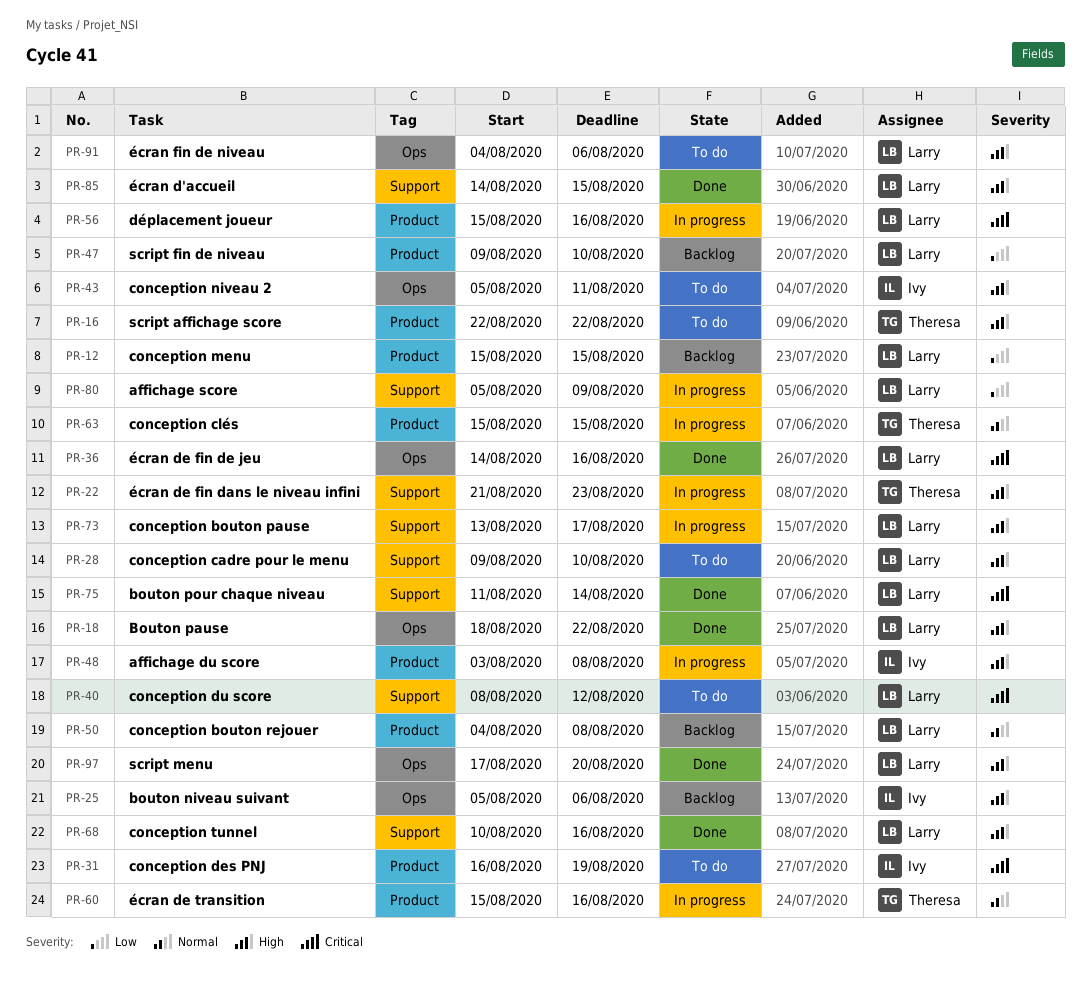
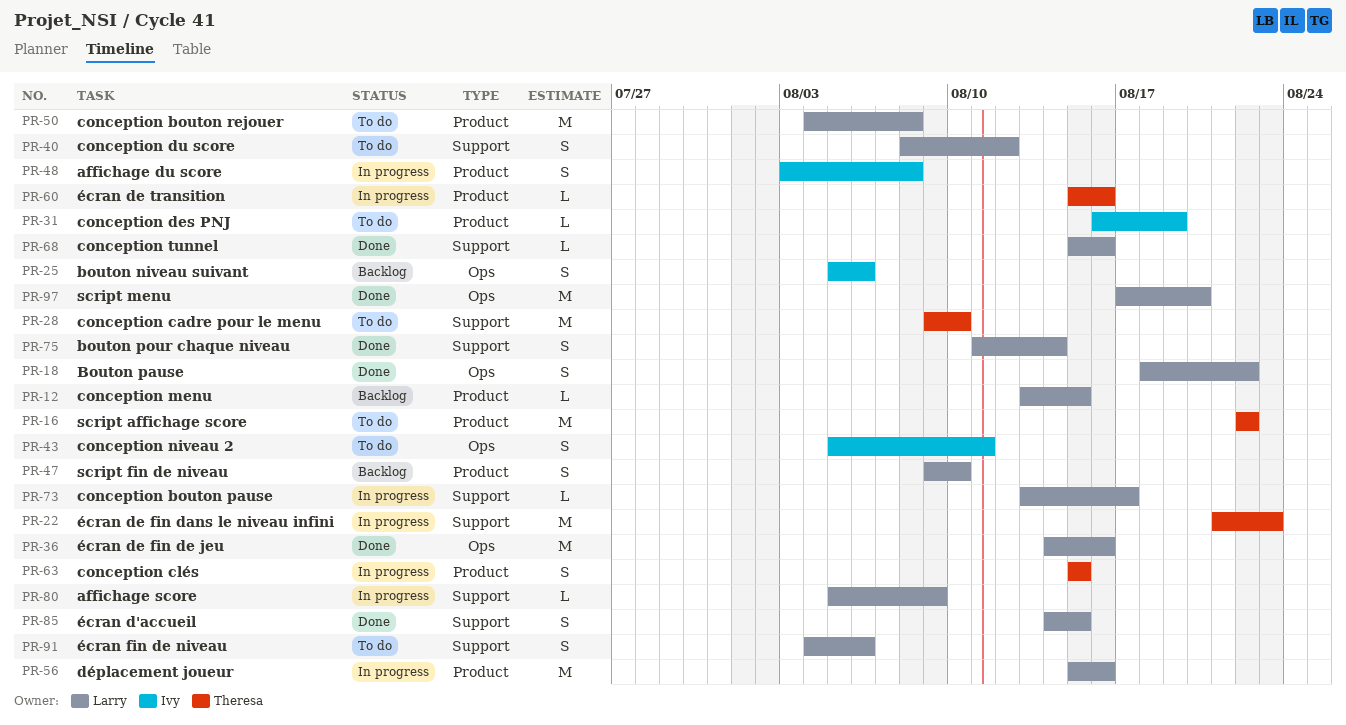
PR-12, start: Aug 15 -> Aug 13
PR-28, owner: Larry -> Theresa
PR-50, status: Backlog -> To do
PR-68, start: Aug 10 -> Aug 15
PR-91, label: Ops -> Support

